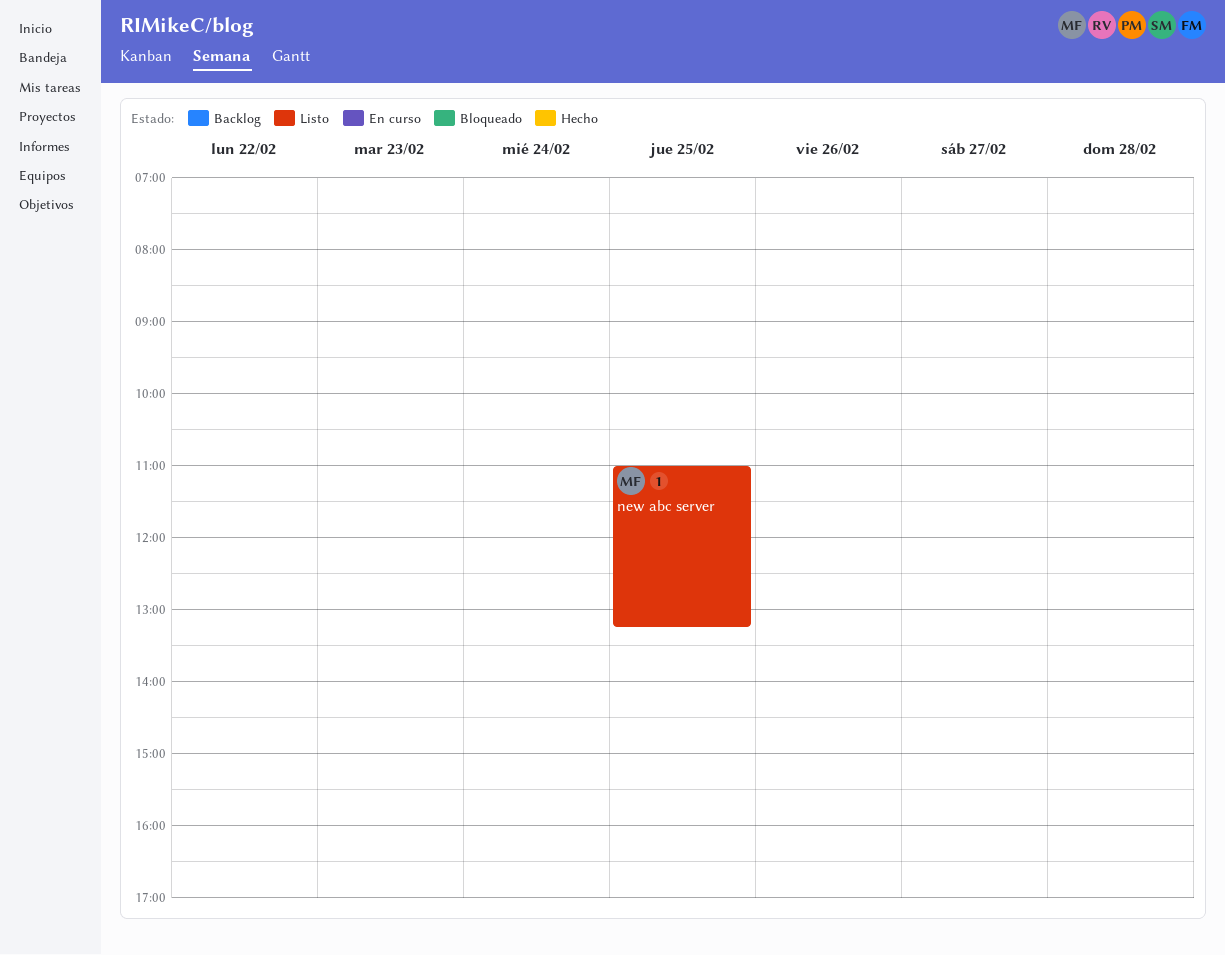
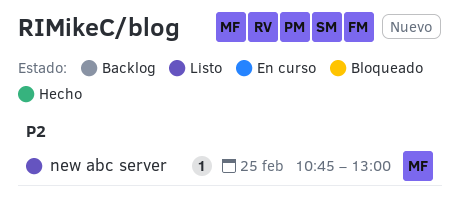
new abc server, begins: 11:00 -> 10:45
new abc server, ends: 13:15 -> 13:00

